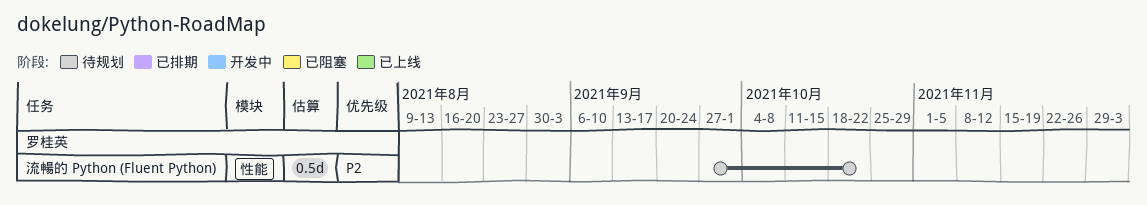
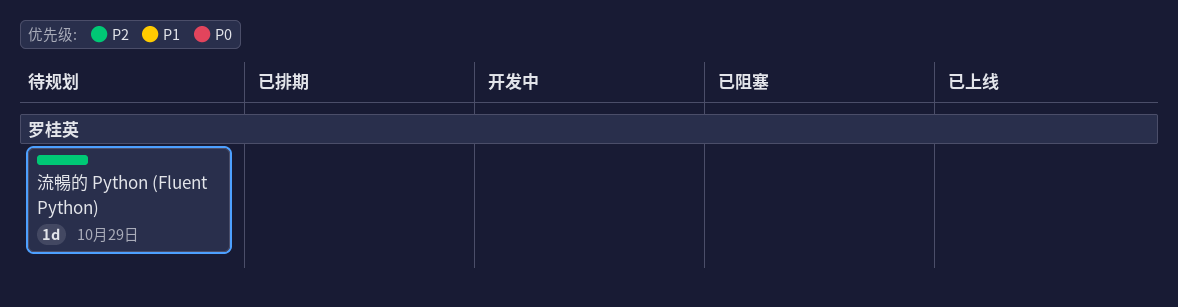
流暢的 Python (Fluent Python), estimate: 0.5d -> 1d
流暢的 Python (Fluent Python), due: Oct 22 -> Oct 29

